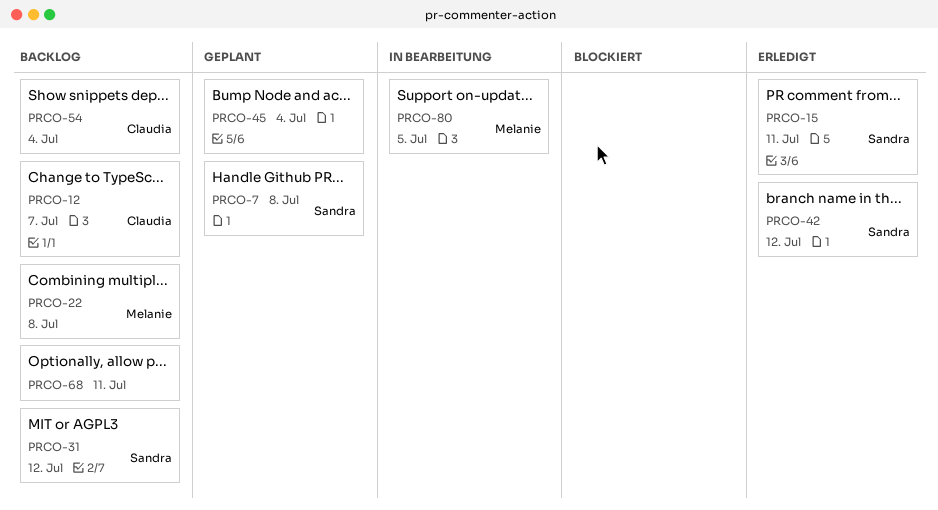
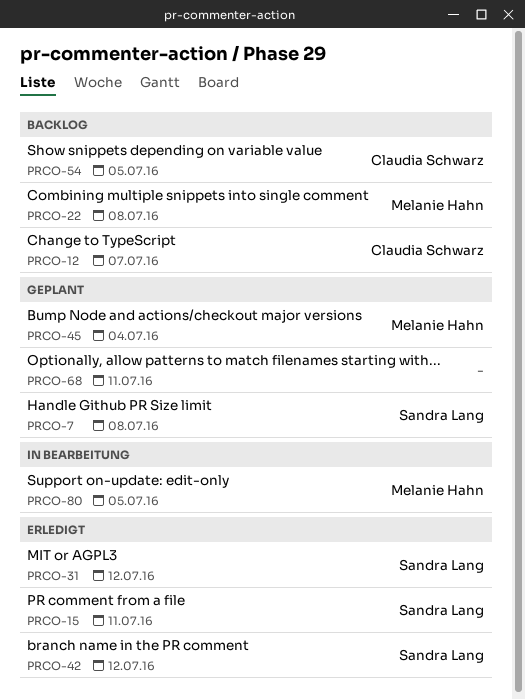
PRCO-31, status: Backlog -> Erledigt
PRCO-45, owner: none -> Melanie Hahn
PRCO-54, due: Jul 4 -> Jul 5
PRCO-68, status: Backlog -> Geplant

